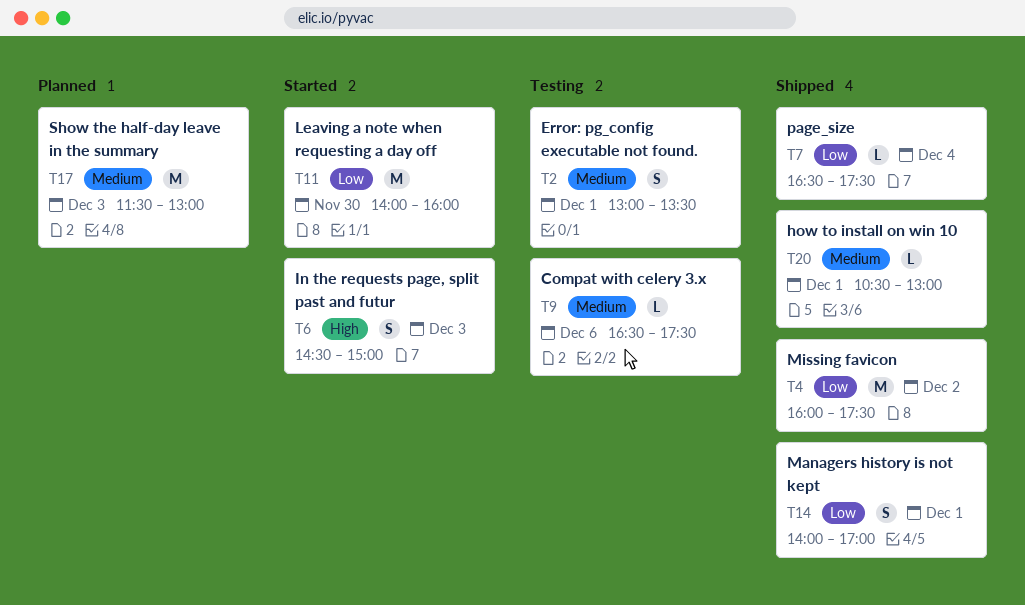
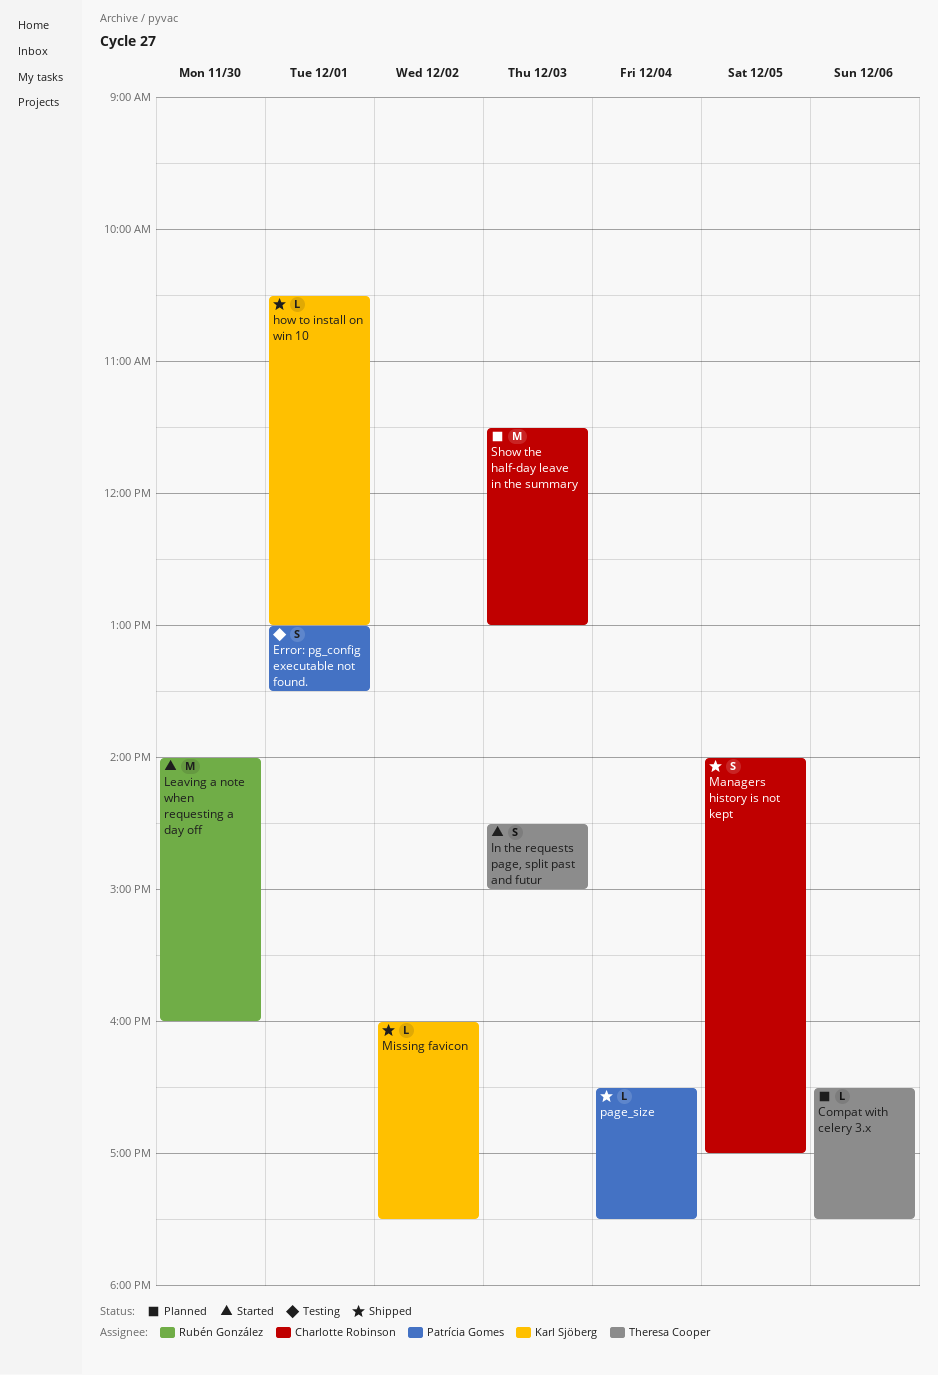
Compat with celery 3.x, status: Testing -> Planned
Managers history is not kept, day: Dec 1 -> Dec 5
Missing favicon, estimate: M -> L

